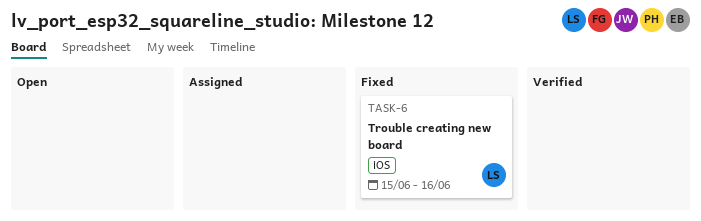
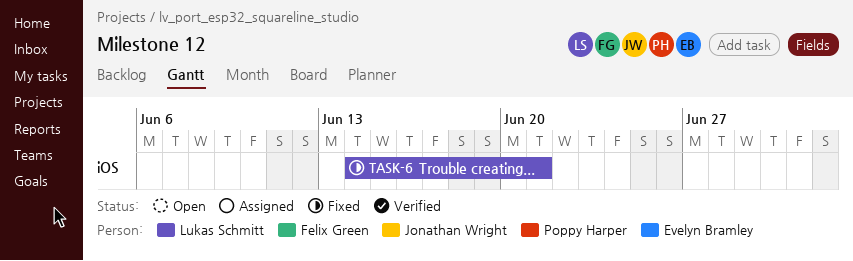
TASK-6, start: Jun 15 -> Jun 14
TASK-6, due: Jun 16 -> Jun 21

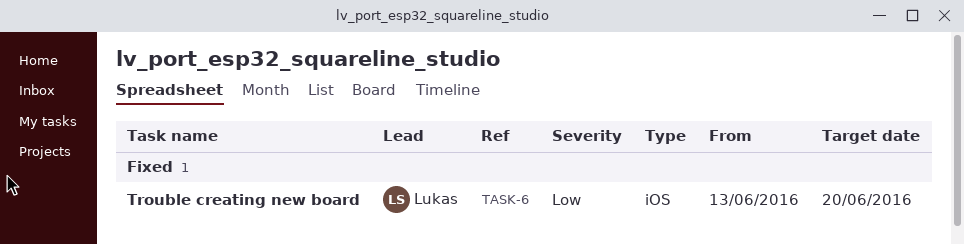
TASK-6, start: Jun 14 -> Jun 13
TASK-6, due: Jun 21 -> Jun 20

